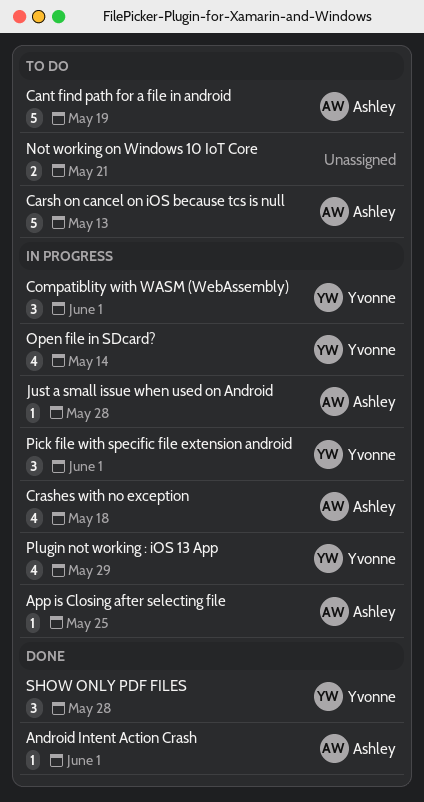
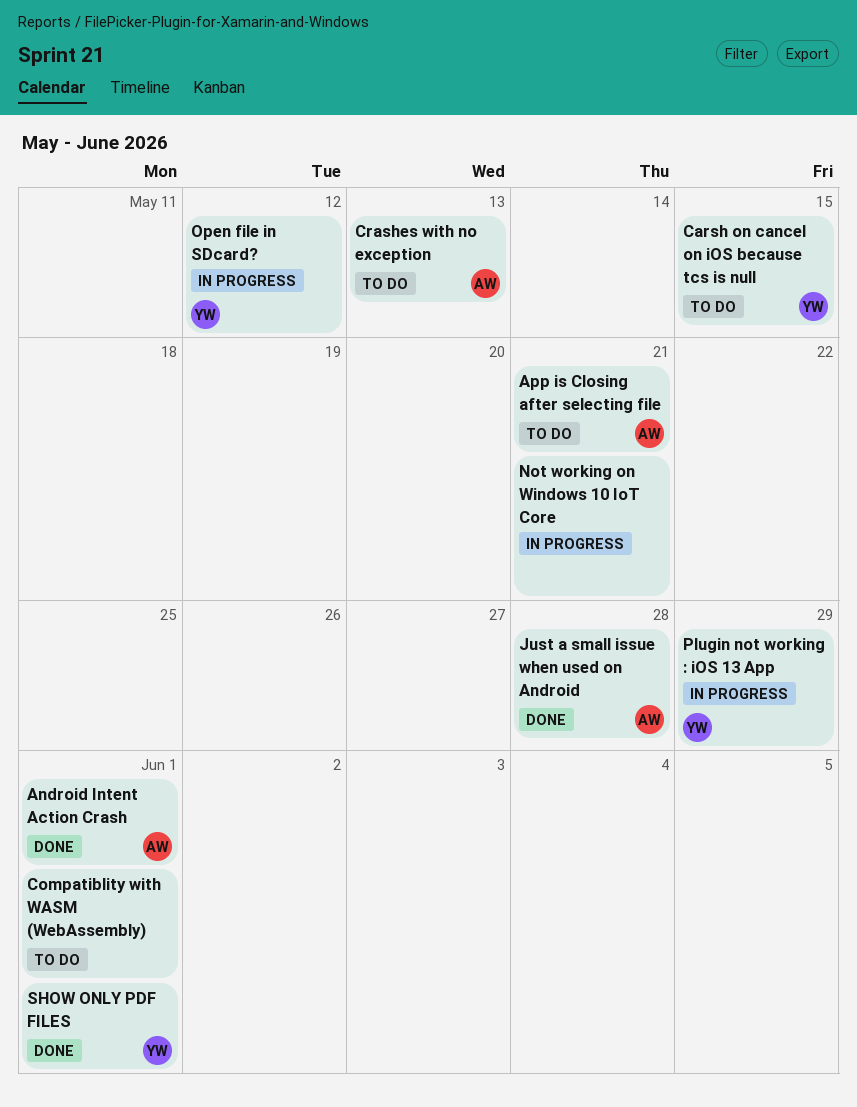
App is Closing after selecting file, status: In progress -> To do
App is Closing after selecting file, due: May 25 -> May 21
Cant find path for a file in android: present -> none
Carsh on cancel on iOS because tcs is null, owner: Ashley -> Yvonne
Carsh on cancel on iOS because tcs is null, due: May 13 -> May 15
Compatiblity with WASM (WebAssembly), status: In progress -> To do
Compatiblity with WASM (WebAssembly), owner: Yvonne -> none
Crashes with no exception, status: In progress -> To do
Crashes with no exception, due: May 18 -> May 13
Just a small issue when used on Android, status: In progress -> Done
Not working on Windows 10 IoT Core, status: To do -> In progress
Open file in SDcard?, due: May 14 -> May 12
Pick file with specific file extension android: present -> none
SHOW ONLY PDF FILES, due: May 28 -> Jun 1

